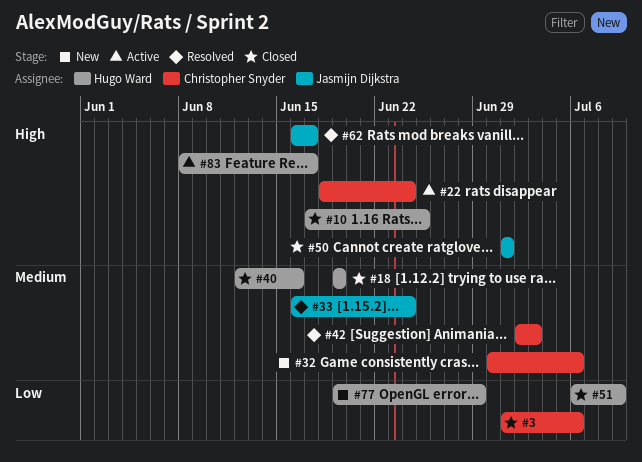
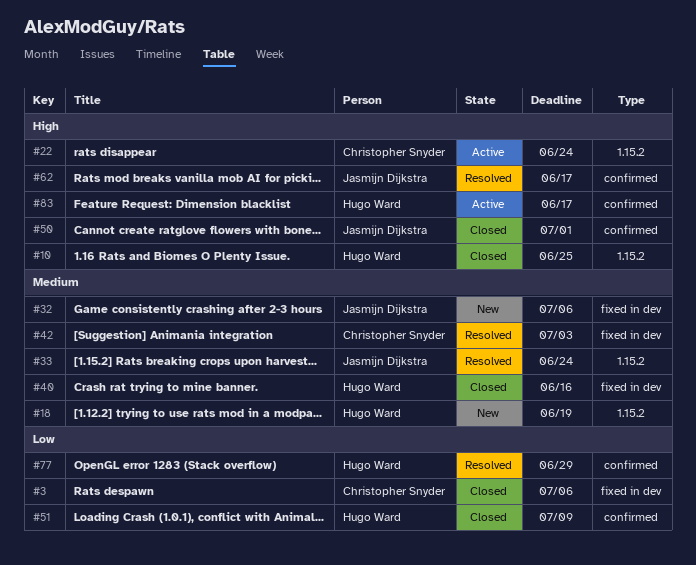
#18, status: Closed -> New
#32, owner: Christopher Snyder -> Jasmijn Dijkstra
#77, status: New -> Resolved

